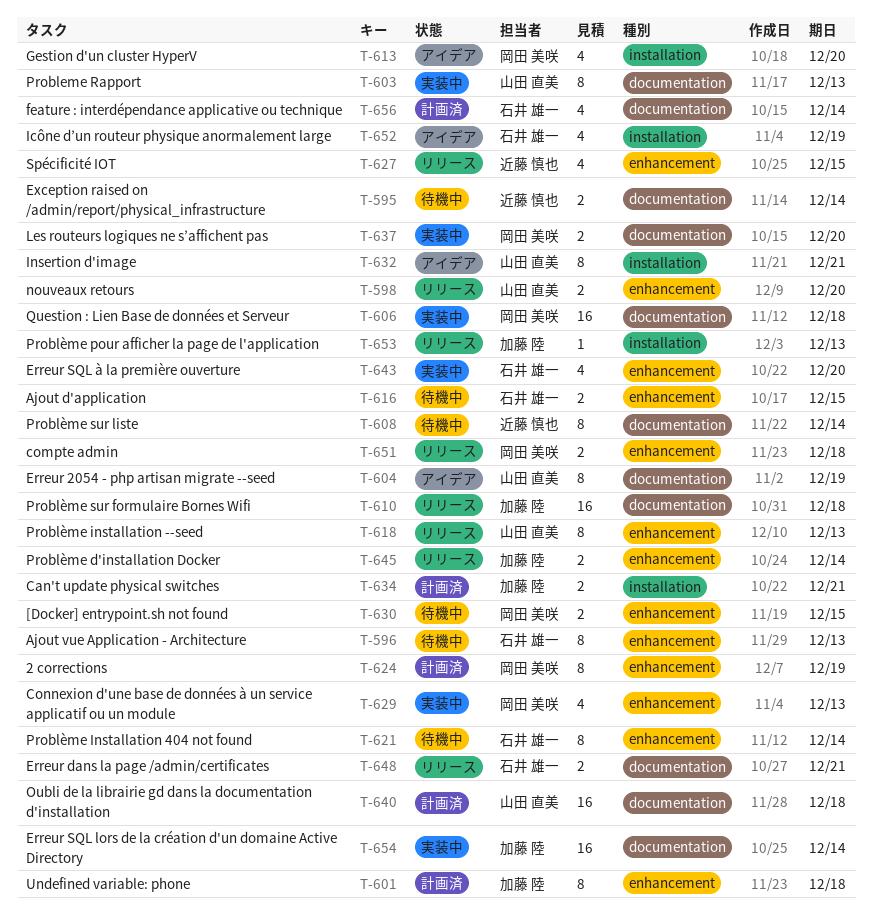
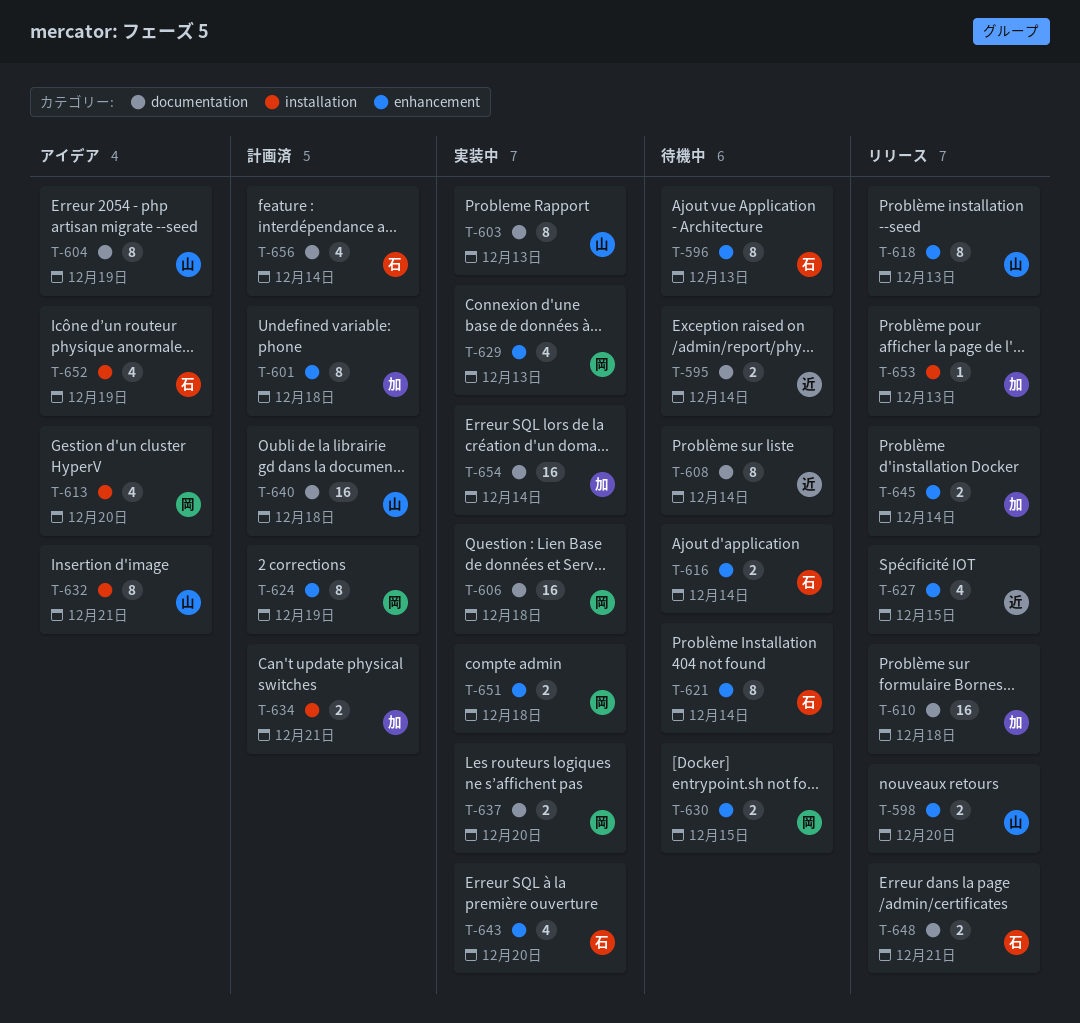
T-616, due: Dec 15 -> Dec 14
T-651, status: リリース -> 実装中

